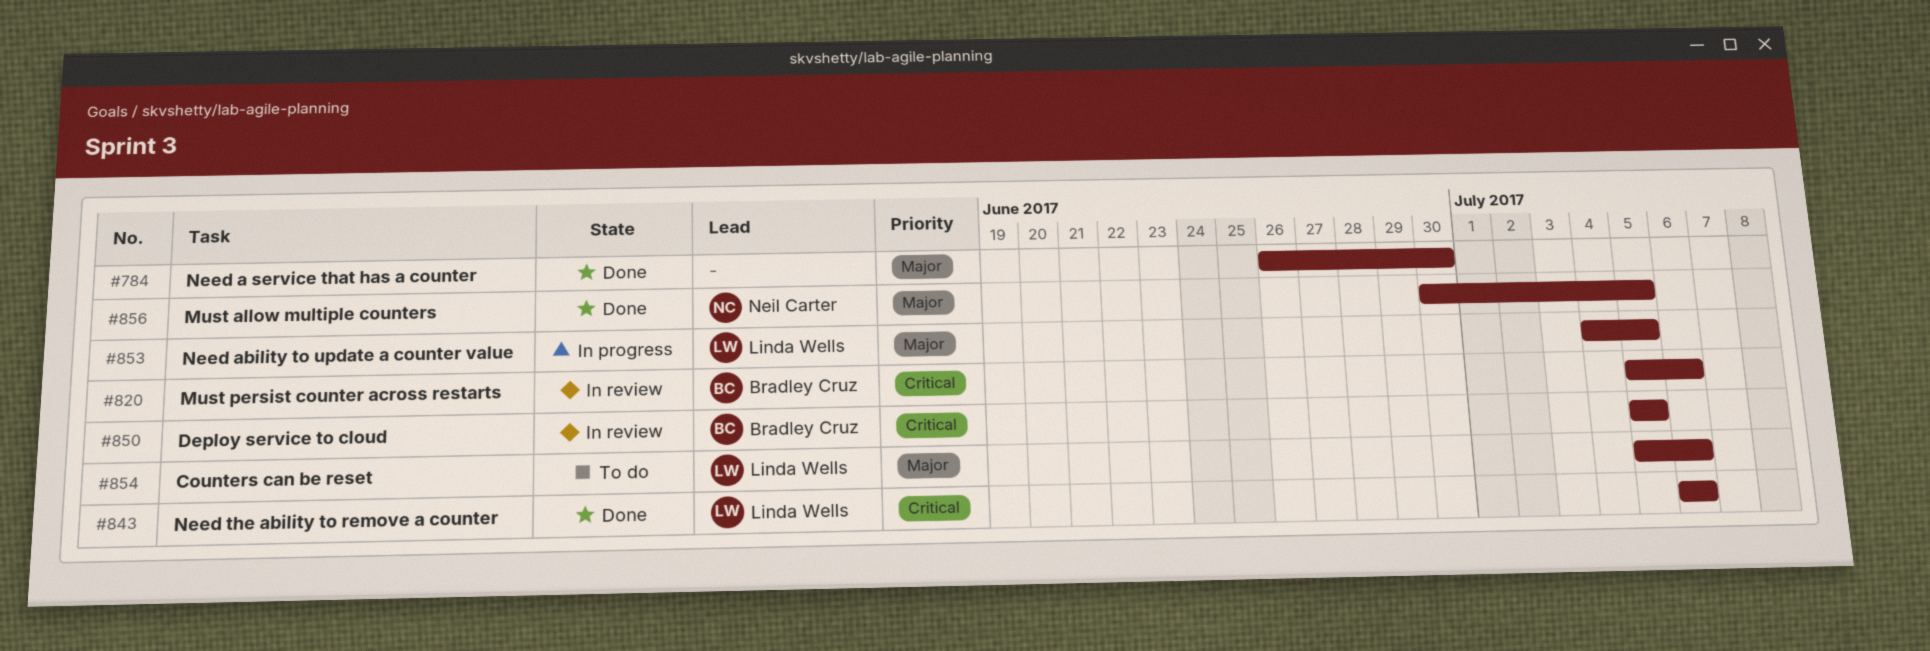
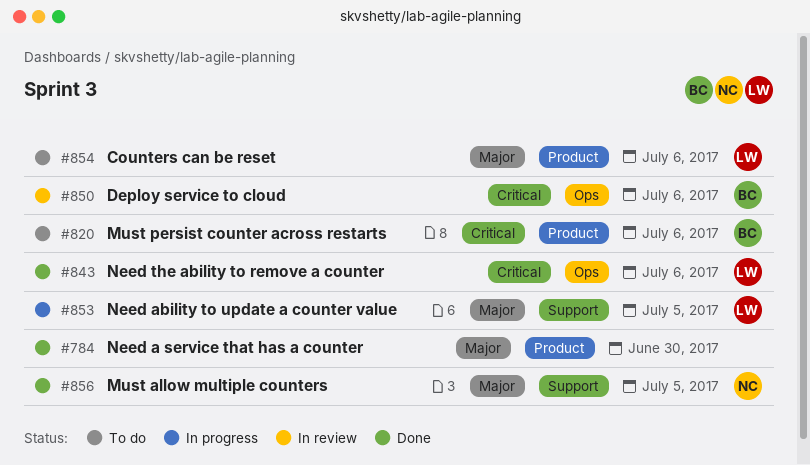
#820, status: In review -> To do
#850, due: Jul 5 -> Jul 6

